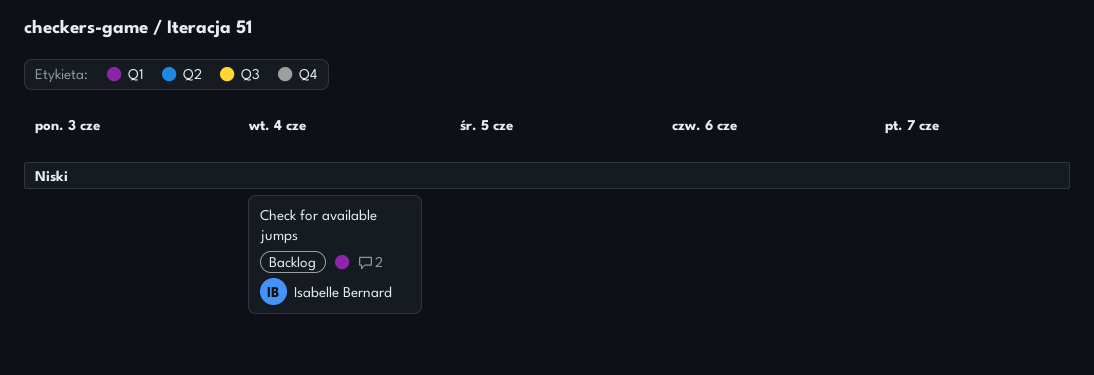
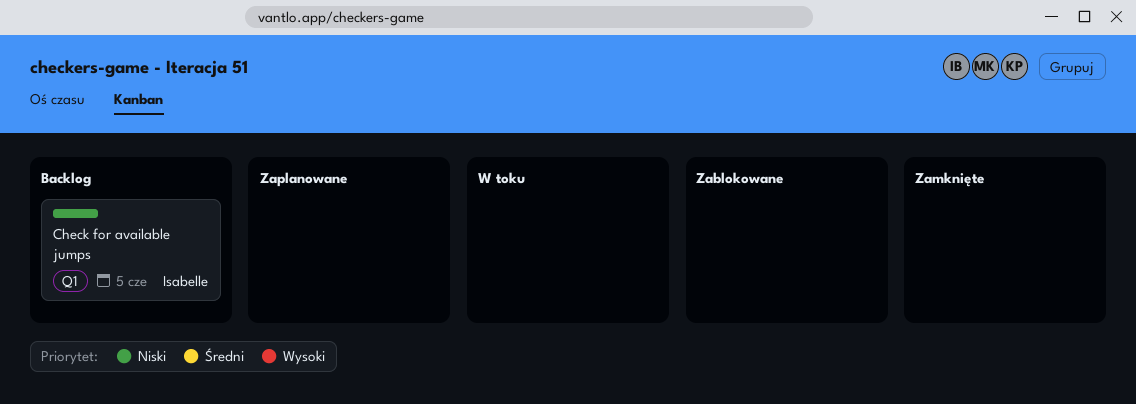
Check for available jumps, due: Jun 4 -> Jun 5

